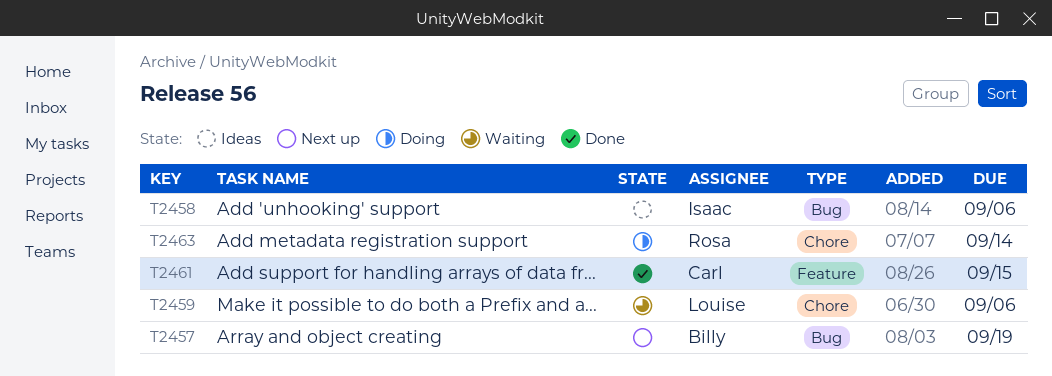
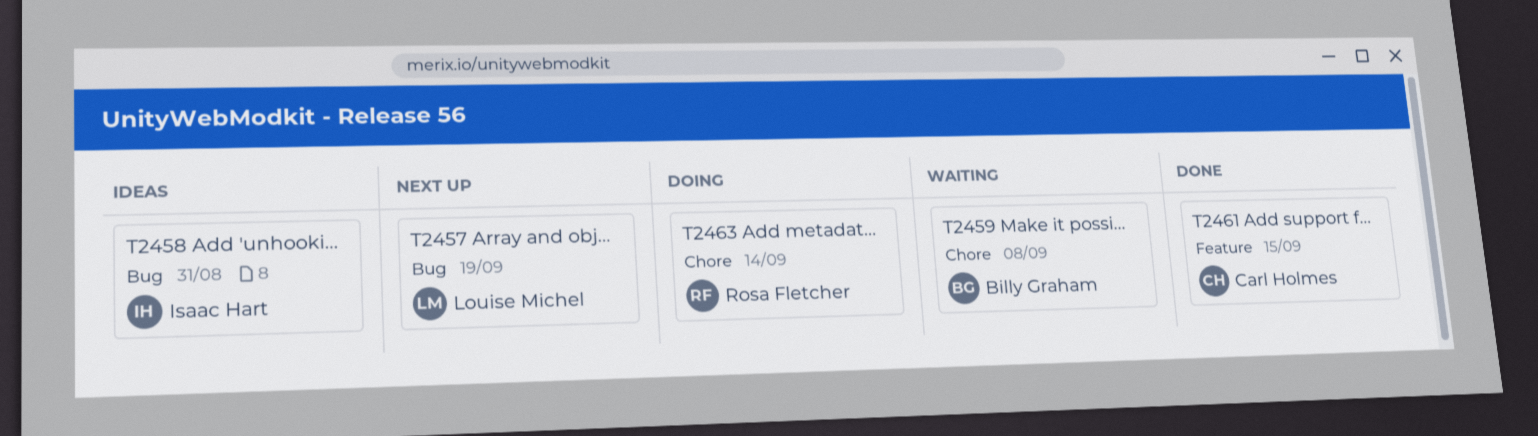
T2457, owner: Billy Graham -> Louise Michel
T2458, due: Sep 6 -> Aug 31
T2459, owner: Louise Michel -> Billy Graham
T2459, due: Sep 6 -> Sep 8

